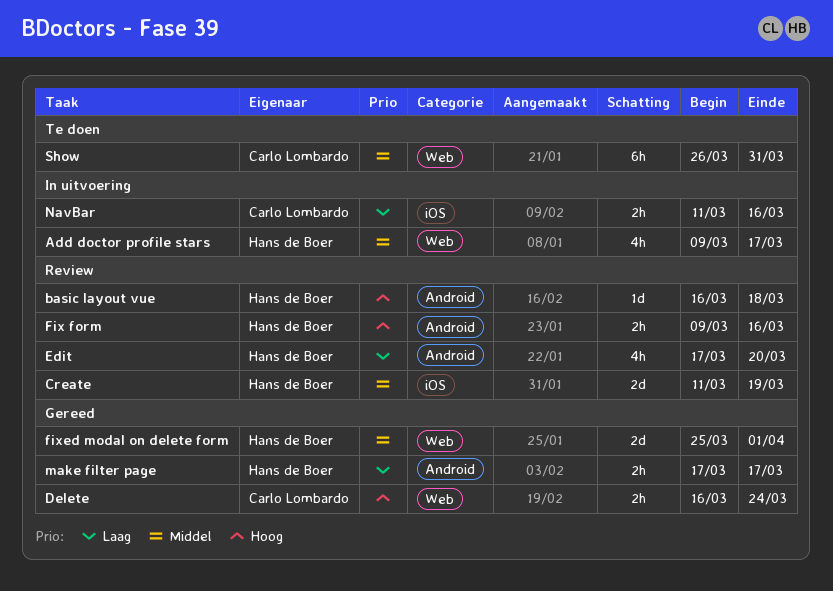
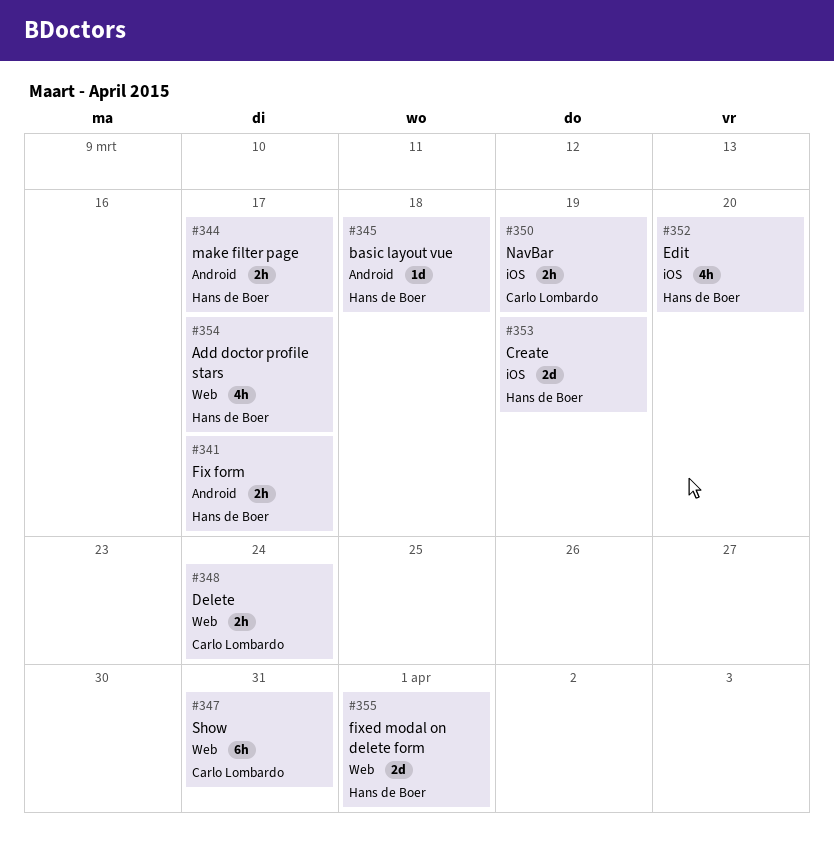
Edit, label: Android -> iOS
Fix form, due: Mar 16 -> Mar 17
NavBar, due: Mar 16 -> Mar 19

